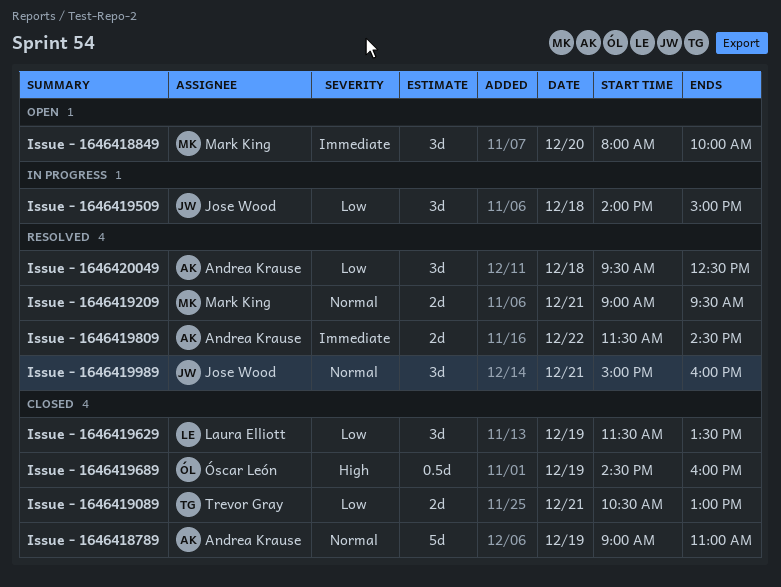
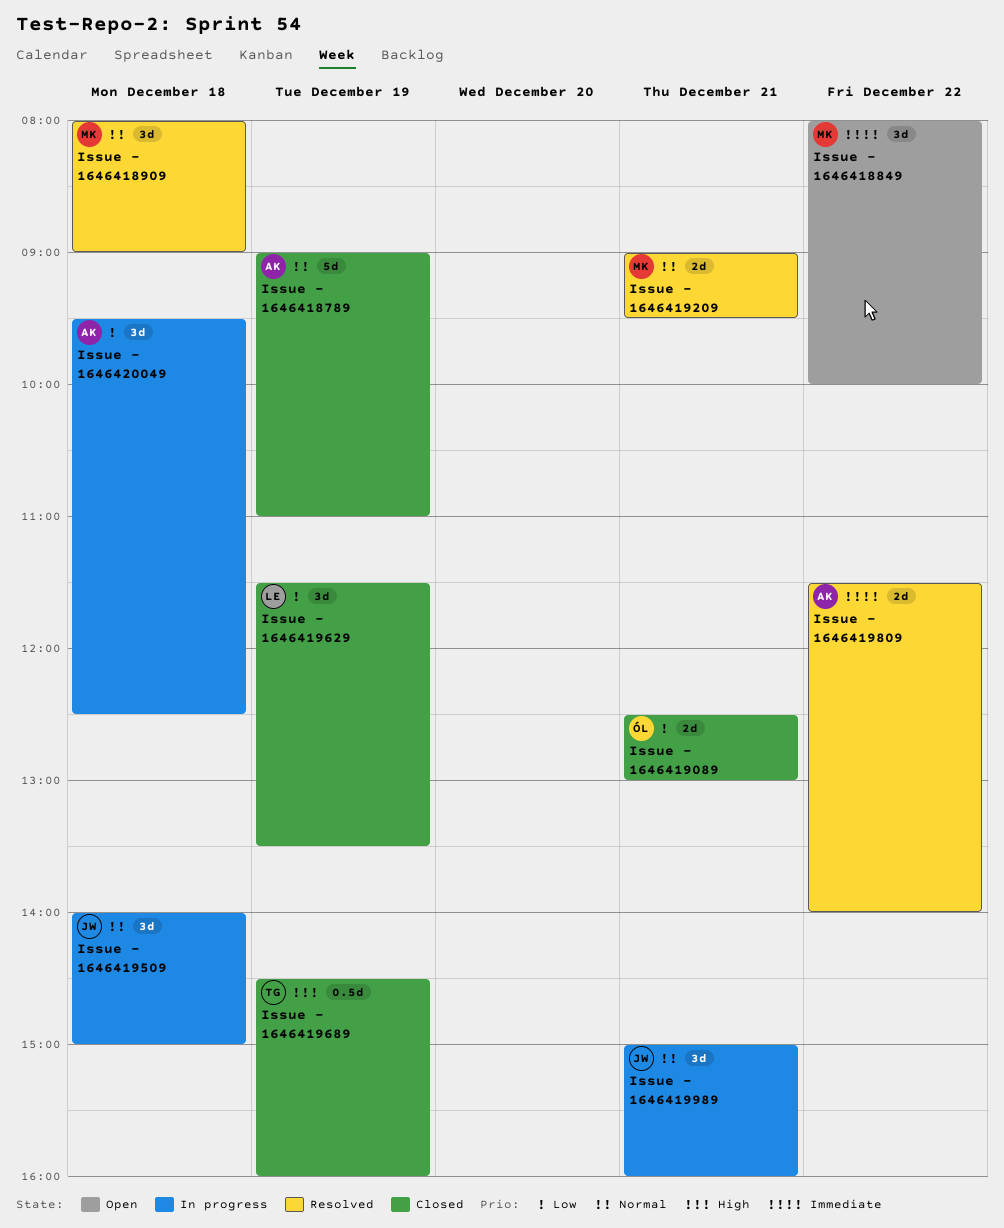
Issue - 1646418849, day: Dec 20 -> Dec 22
Issue - 1646418909: none -> present
Issue - 1646419089, owner: Trevor Gray -> Óscar León
Issue - 1646419089, begins: 10:30 -> 12:30
Issue - 1646419509, priority: Low -> Normal
Issue - 1646419689, owner: Óscar León -> Trevor Gray
Issue - 1646419809, ends: 14:30 -> 14:00
Issue - 1646419989, status: Resolved -> In progress
Issue - 1646420049, status: Resolved -> In progress

